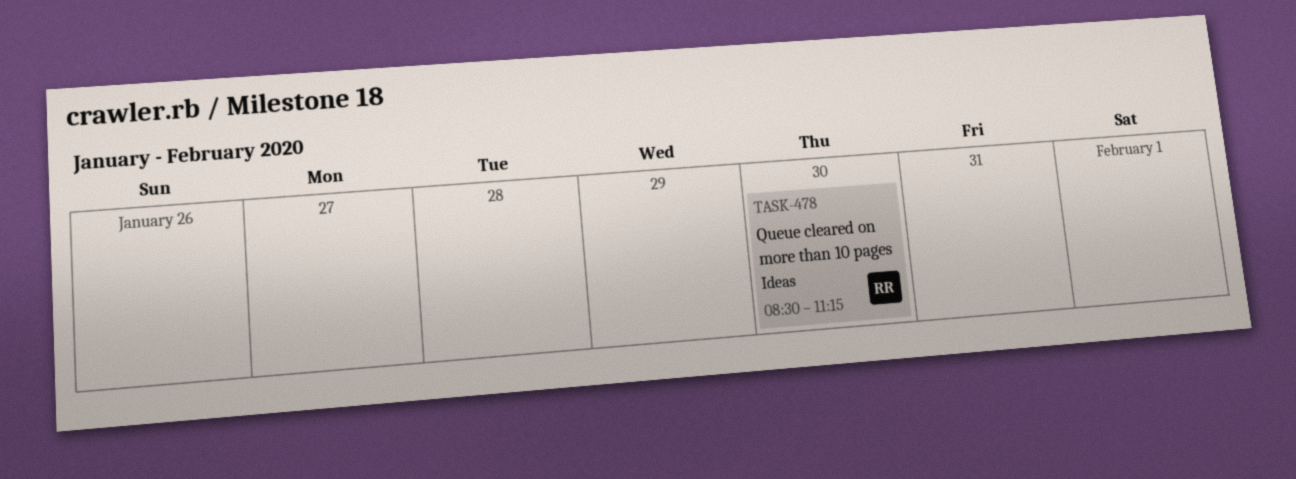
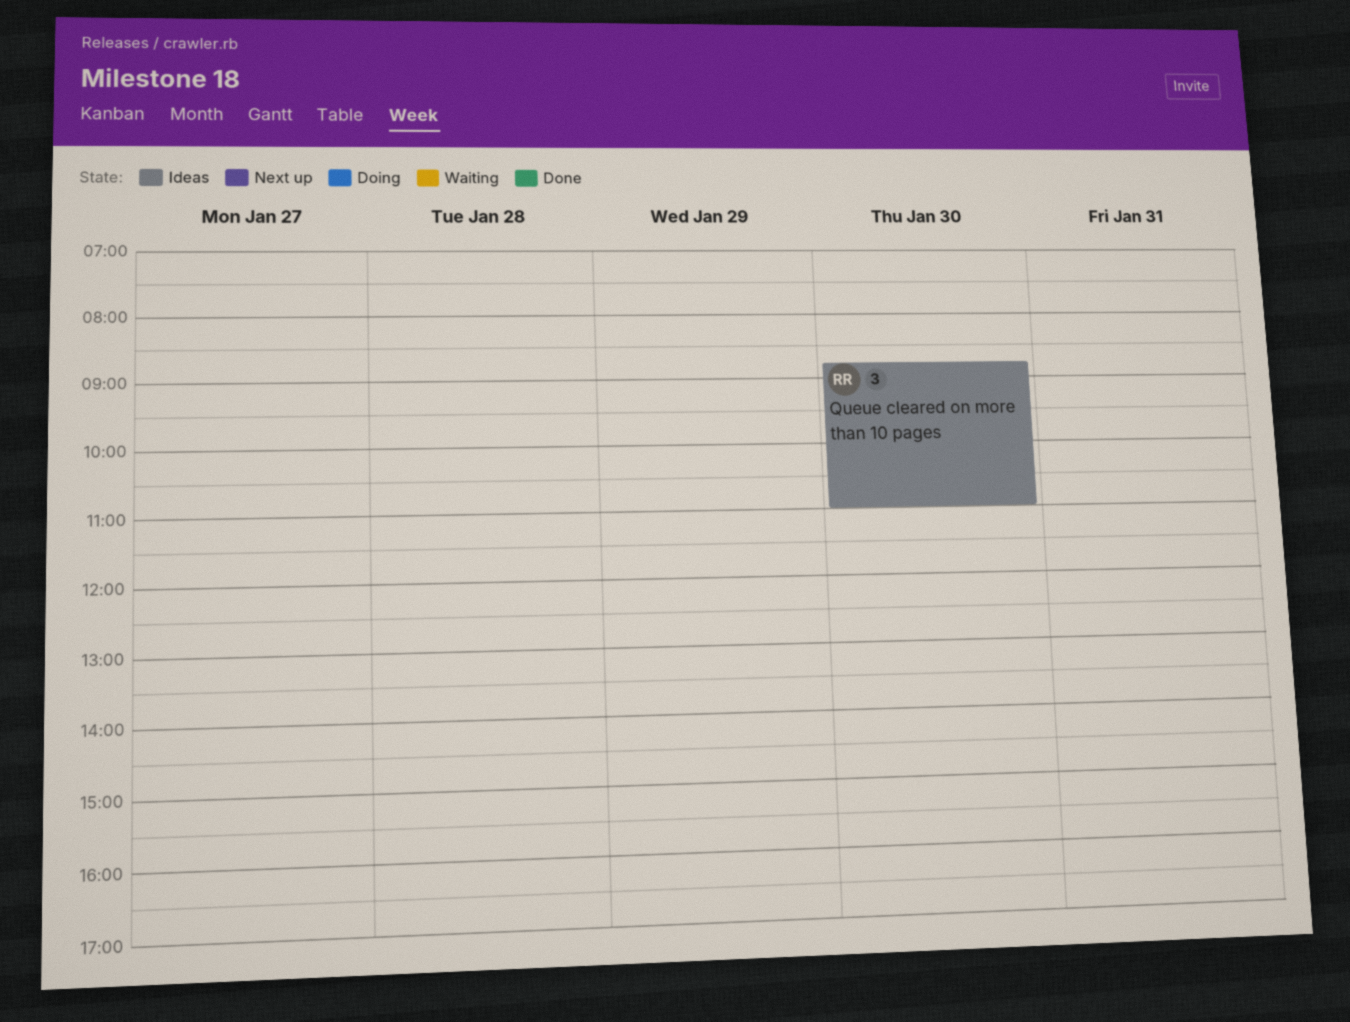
Queue cleared on more than 10 pages, begins: 08:30 -> 08:45
Queue cleared on more than 10 pages, ends: 11:15 -> 11:00

